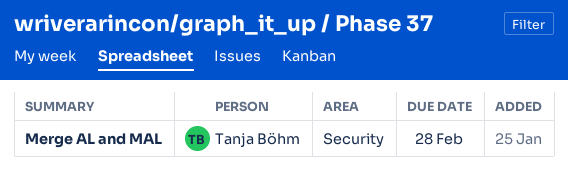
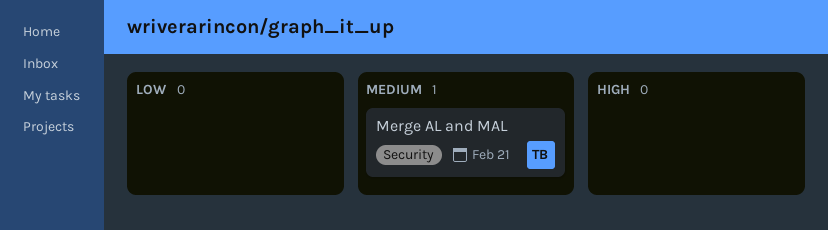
Merge AL and MAL, due: Feb 28 -> Feb 21

